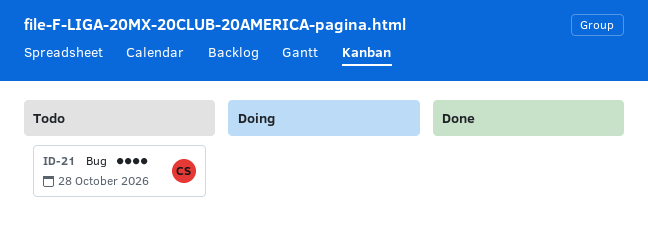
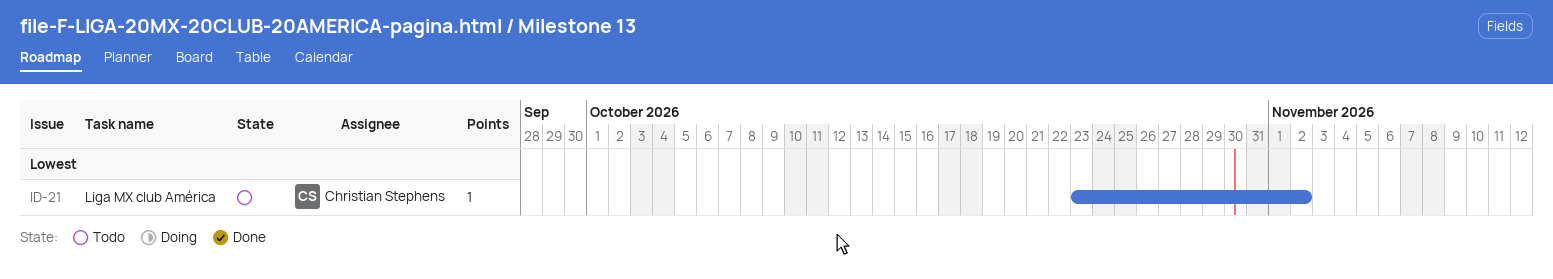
ID-21, estimate: 4 -> 1
ID-21, due: Oct 28 -> Nov 2

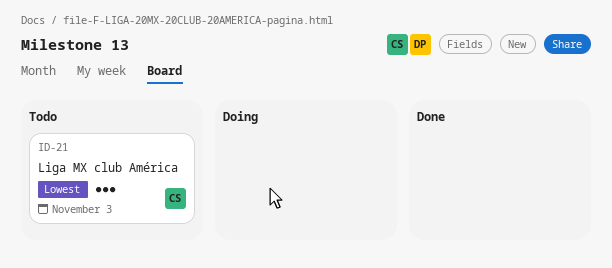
ID-21, estimate: 1 -> 3
ID-21, due: Nov 2 -> Nov 3

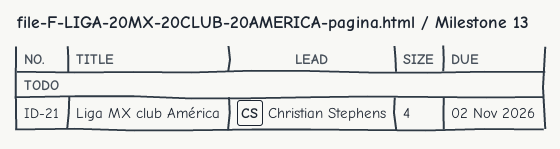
ID-21, estimate: 3 -> 4
ID-21, due: Nov 3 -> Nov 2

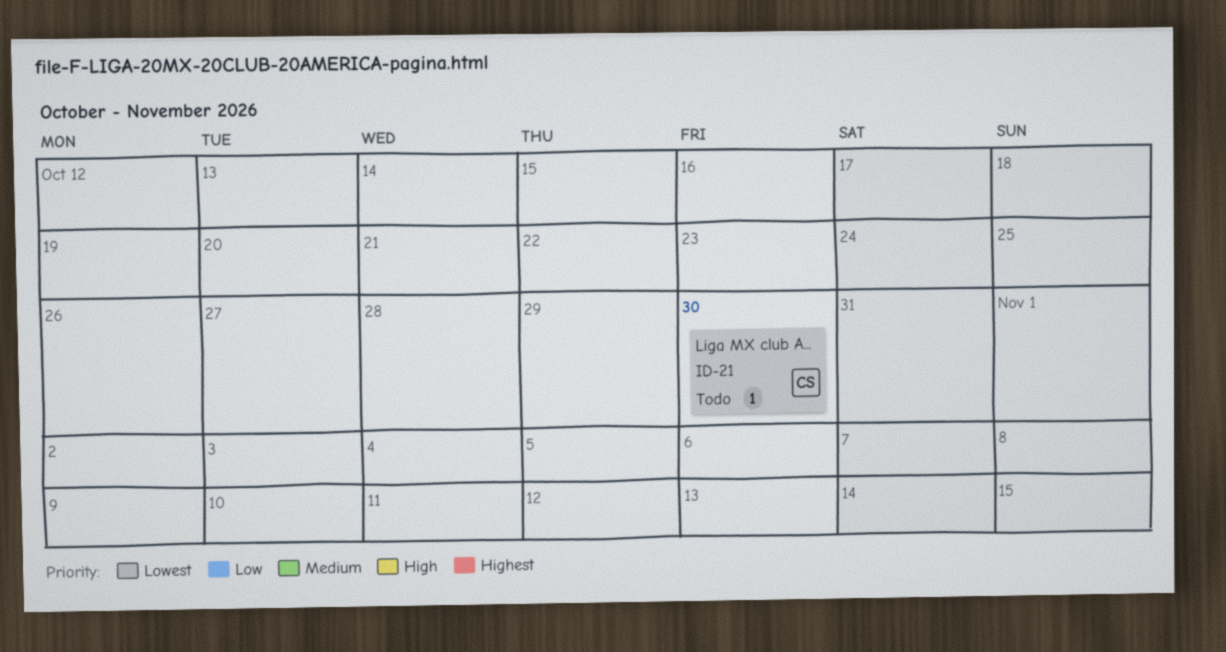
ID-21, estimate: 4 -> 1
ID-21, due: Nov 2 -> Oct 30

